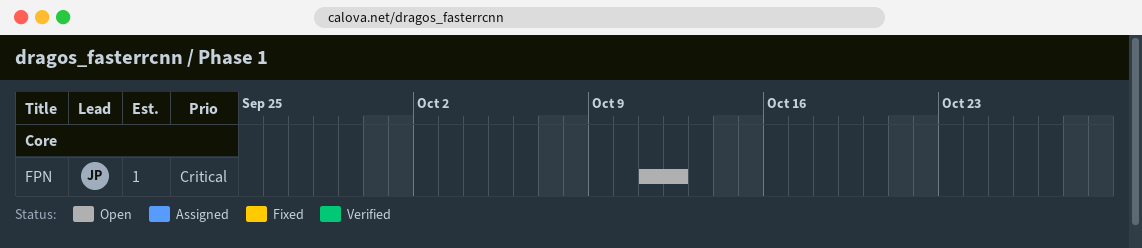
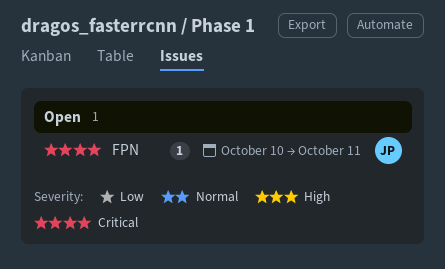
FPN, start: Oct 11 -> Oct 10
FPN, due: Oct 12 -> Oct 11

